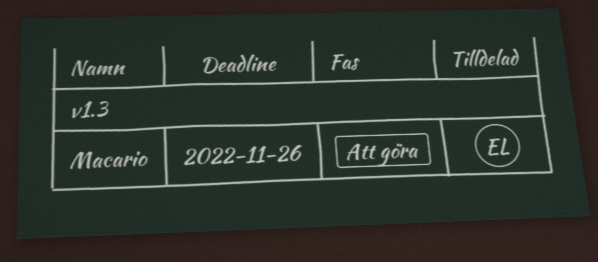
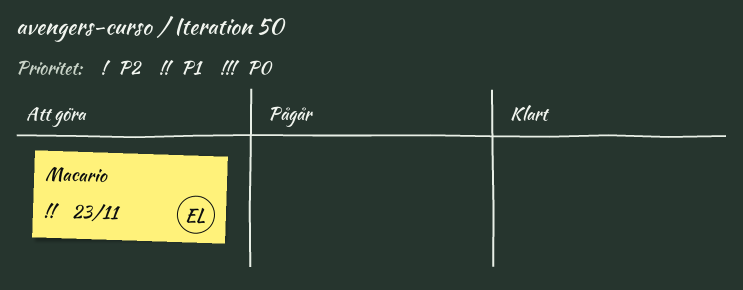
Macario, due: Nov 26 -> Nov 23

